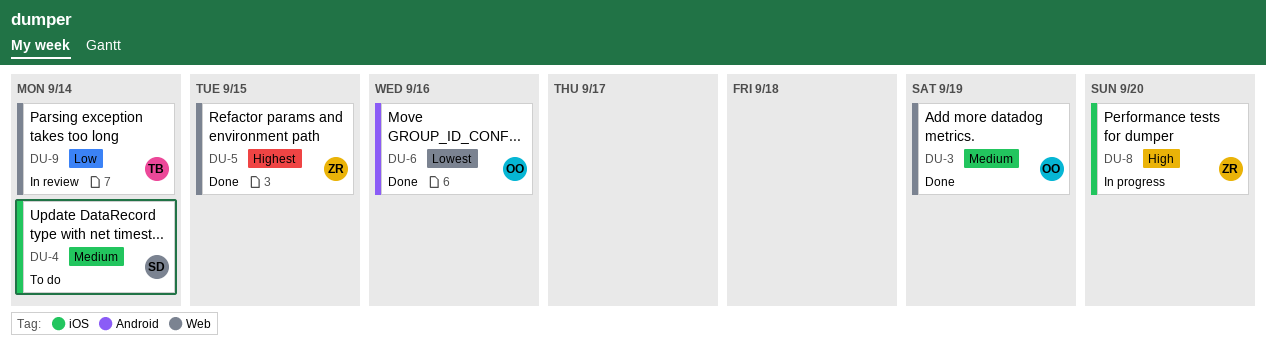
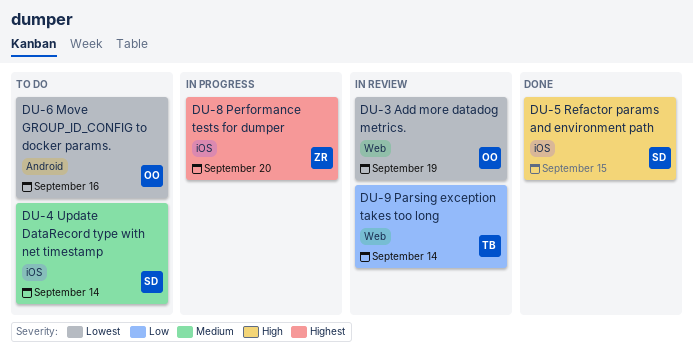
DU-3, status: Done -> In review
DU-3, priority: Medium -> Lowest
DU-5, owner: ZR -> SD
DU-5, priority: Highest -> High
DU-5, label: Web -> iOS
DU-6, status: Done -> To do
DU-8, priority: High -> Highest

